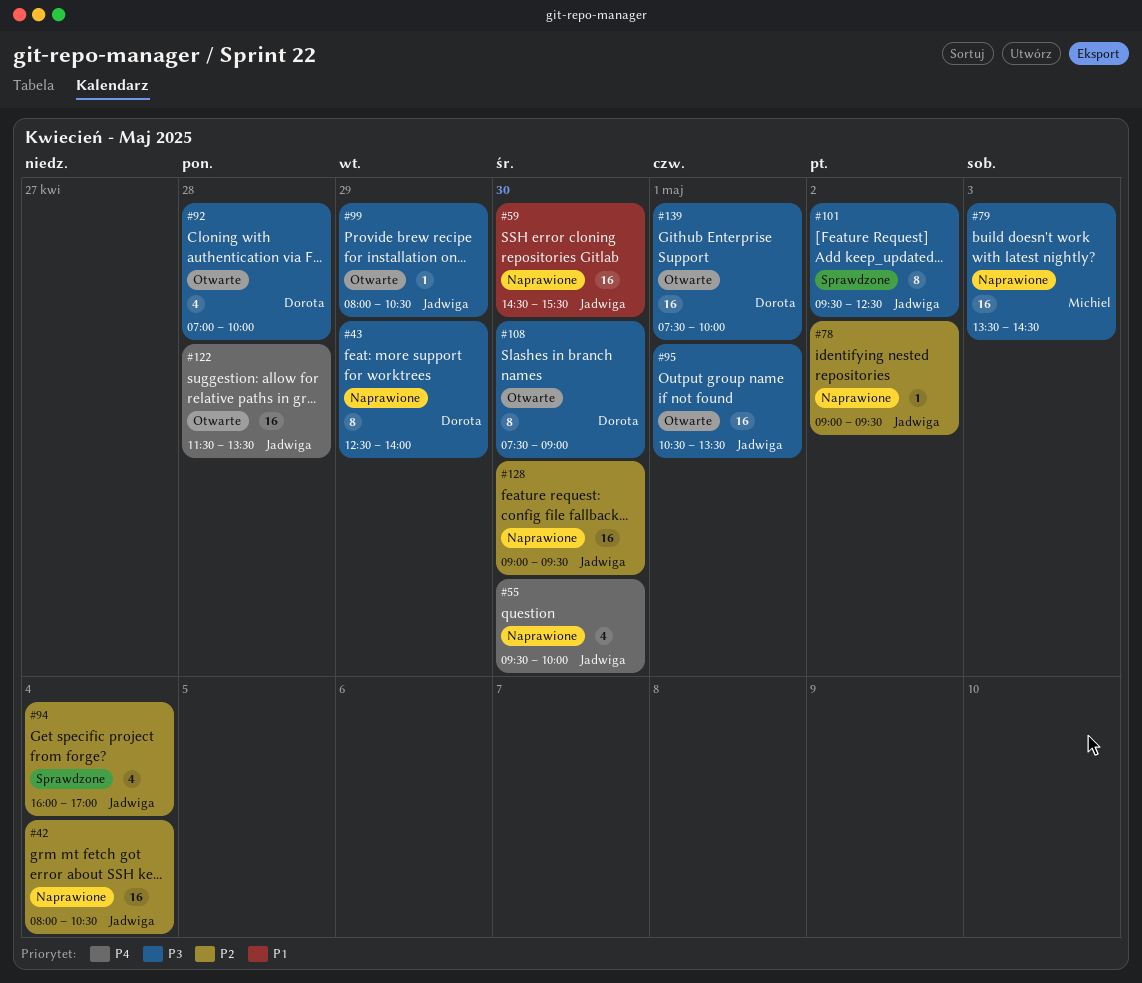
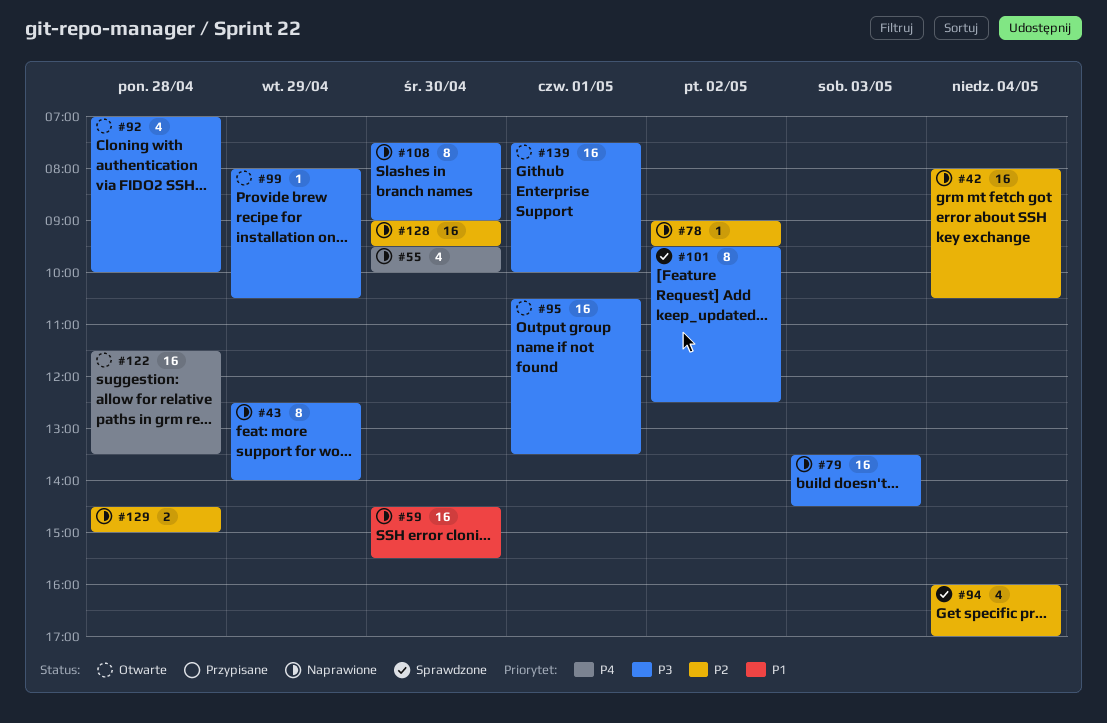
#108, status: Otwarte -> Naprawione
#129: none -> present

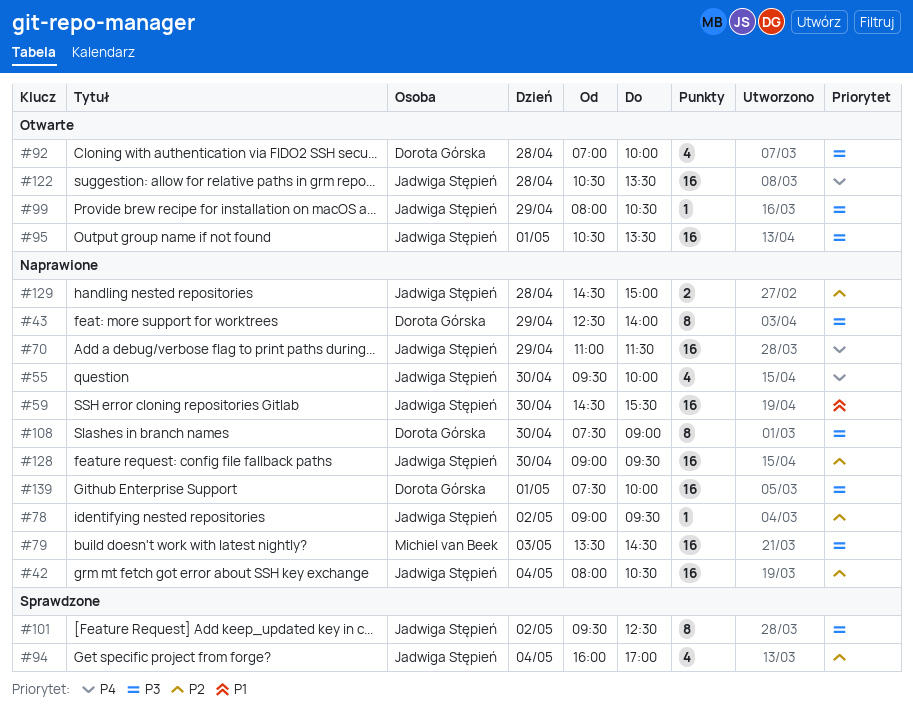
#70: none -> present
#122, begins: 11:30 -> 10:30
#139, status: Otwarte -> Naprawione

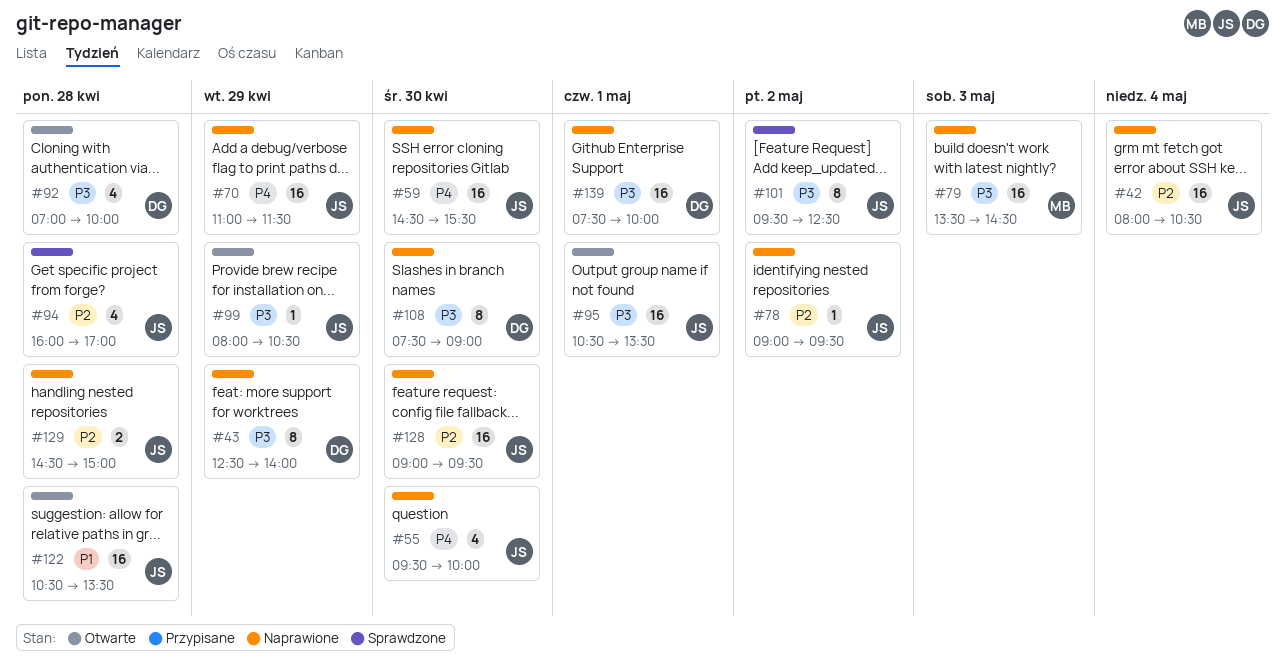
#59, priority: P1 -> P4
#94, day: May 4 -> Apr 28
#122, priority: P4 -> P1

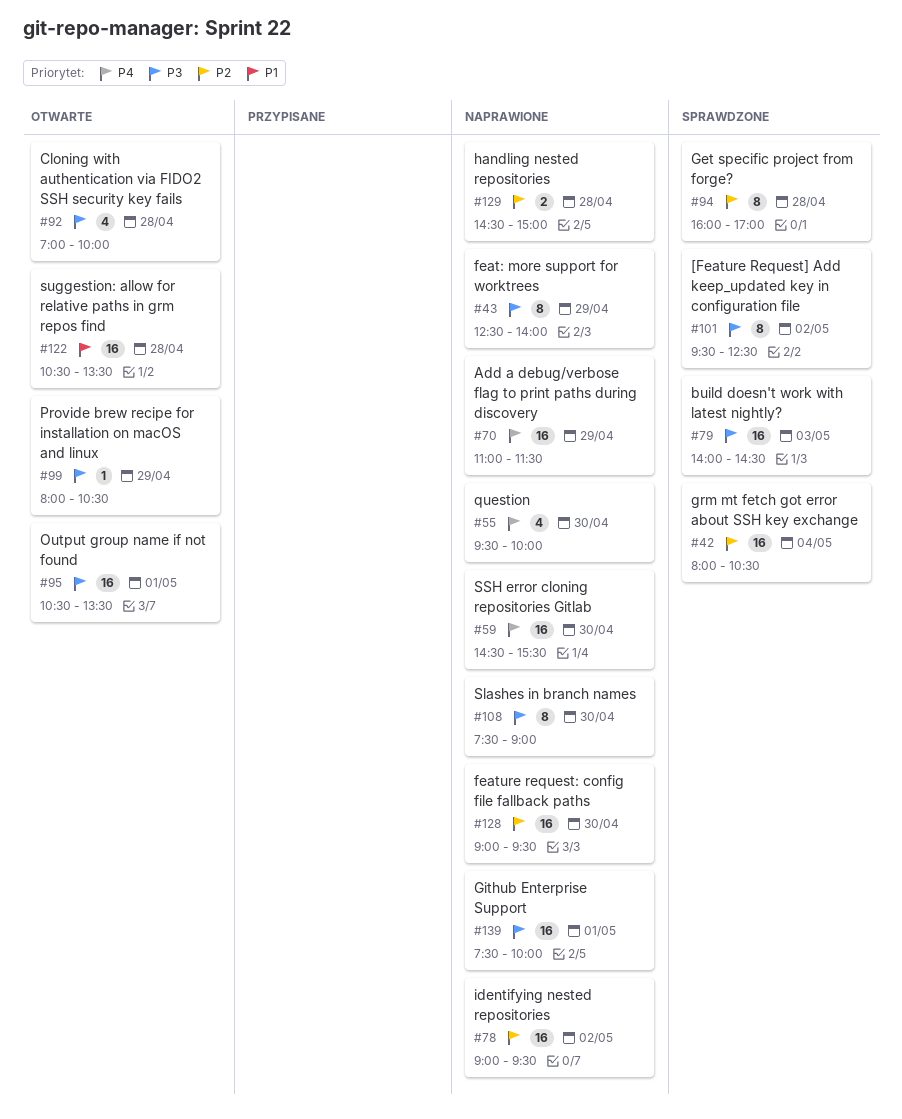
#42, status: Naprawione -> Sprawdzone
#78, estimate: 1 -> 16
#79, status: Naprawione -> Sprawdzone
#79, begins: 13:30 -> 14:00
#94, estimate: 4 -> 8

